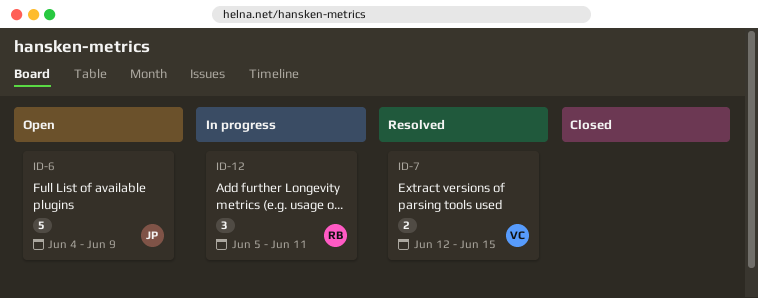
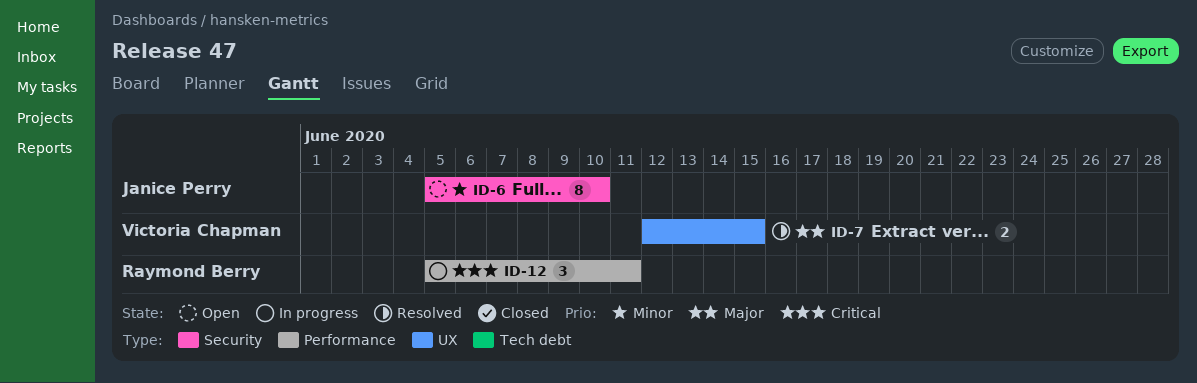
ID-6, estimate: 5 -> 8
ID-6, start: Jun 4 -> Jun 5
ID-6, due: Jun 9 -> Jun 10

